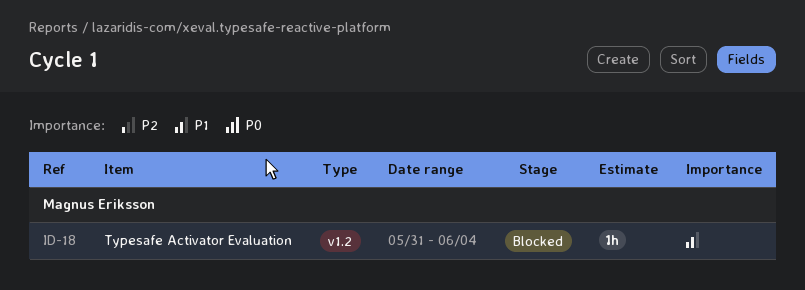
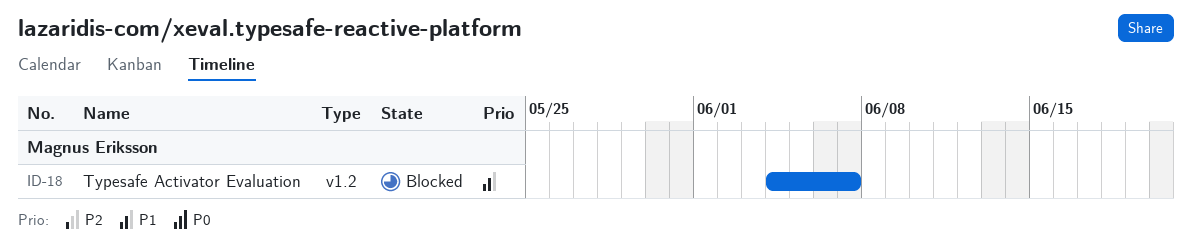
ID-18, start: May 31 -> Jun 4
ID-18, due: Jun 4 -> Jun 7

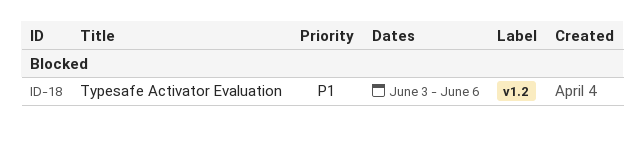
ID-18, start: Jun 4 -> Jun 3
ID-18, due: Jun 7 -> Jun 6

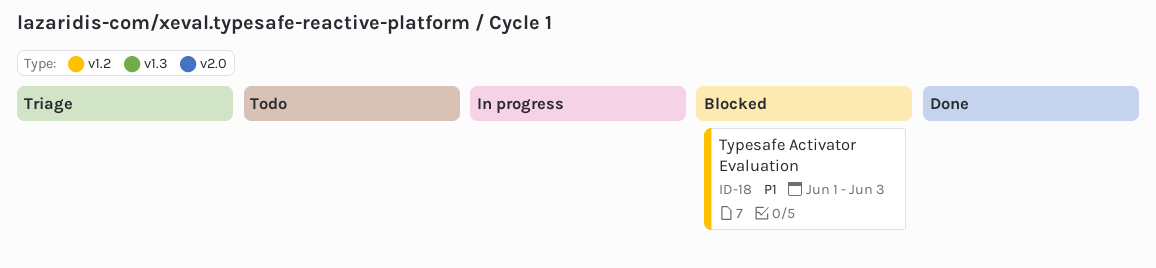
ID-18, start: Jun 3 -> Jun 1
ID-18, due: Jun 6 -> Jun 3

